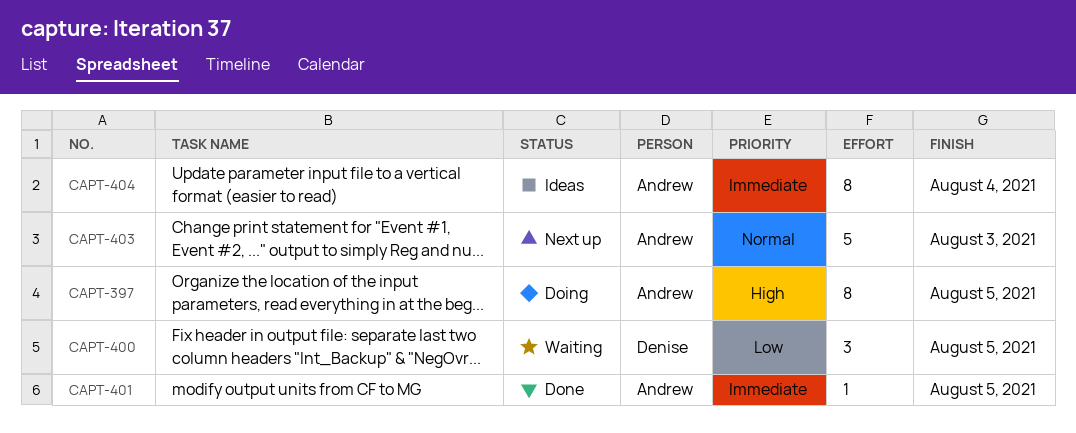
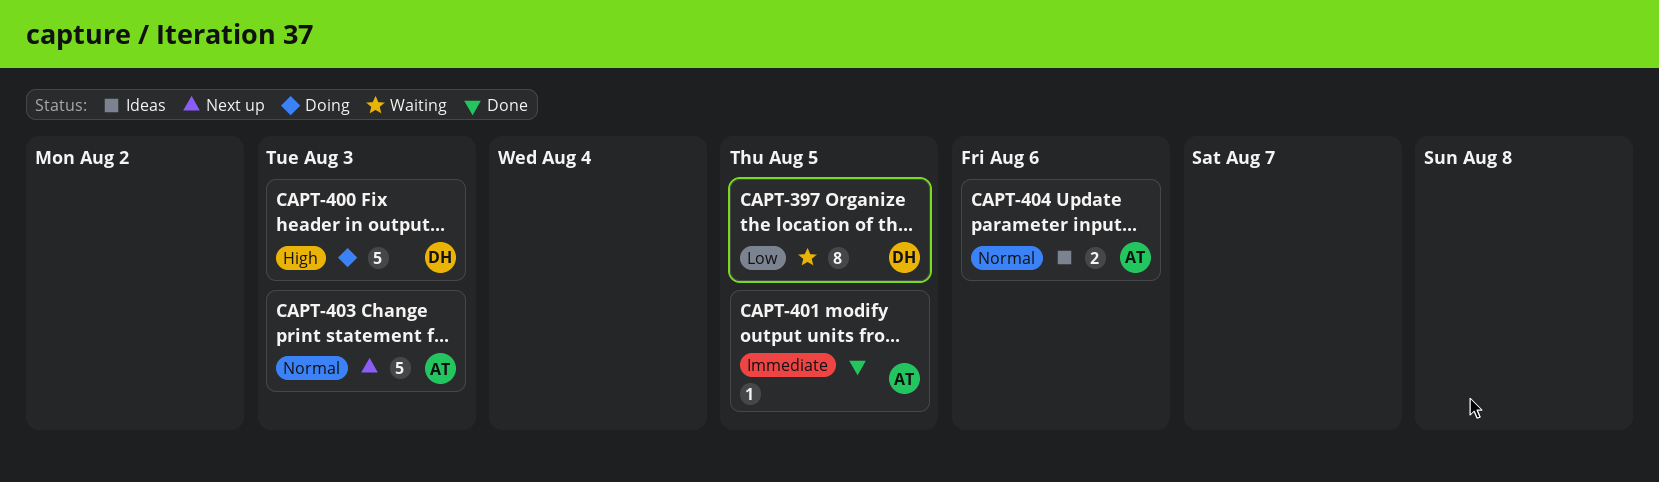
CAPT-397, status: Doing -> Waiting
CAPT-397, owner: Andrew -> Denise
CAPT-397, priority: High -> Low
CAPT-400, status: Waiting -> Doing
CAPT-400, priority: Low -> High
CAPT-400, estimate: 3 -> 5
CAPT-400, due: Aug 5 -> Aug 3
CAPT-404, priority: Immediate -> Normal
CAPT-404, estimate: 8 -> 2
CAPT-404, due: Aug 4 -> Aug 6

